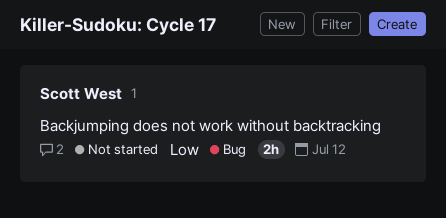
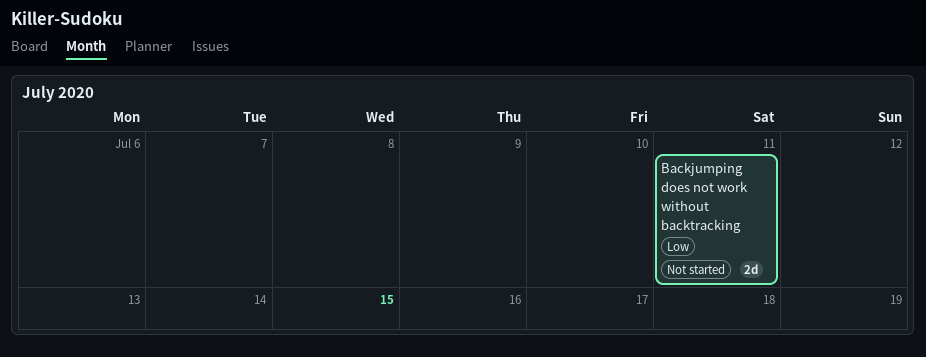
Backjumping does not work without backtracking, estimate: 2h -> 2d
Backjumping does not work without backtracking, due: Jul 12 -> Jul 11

